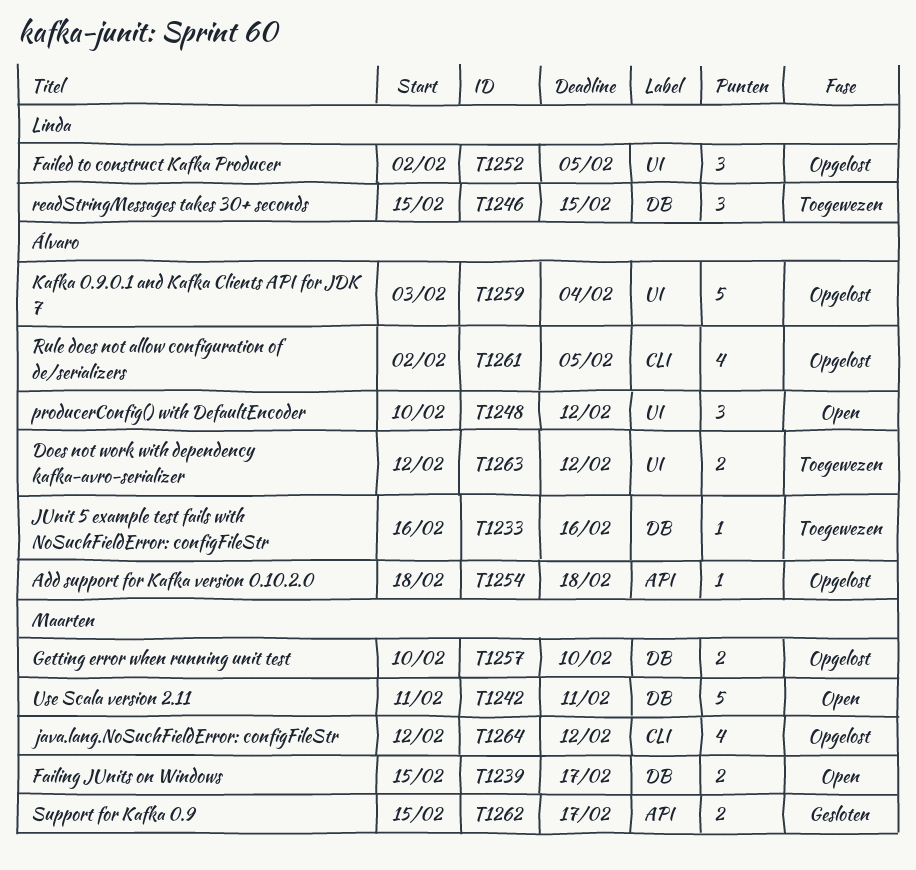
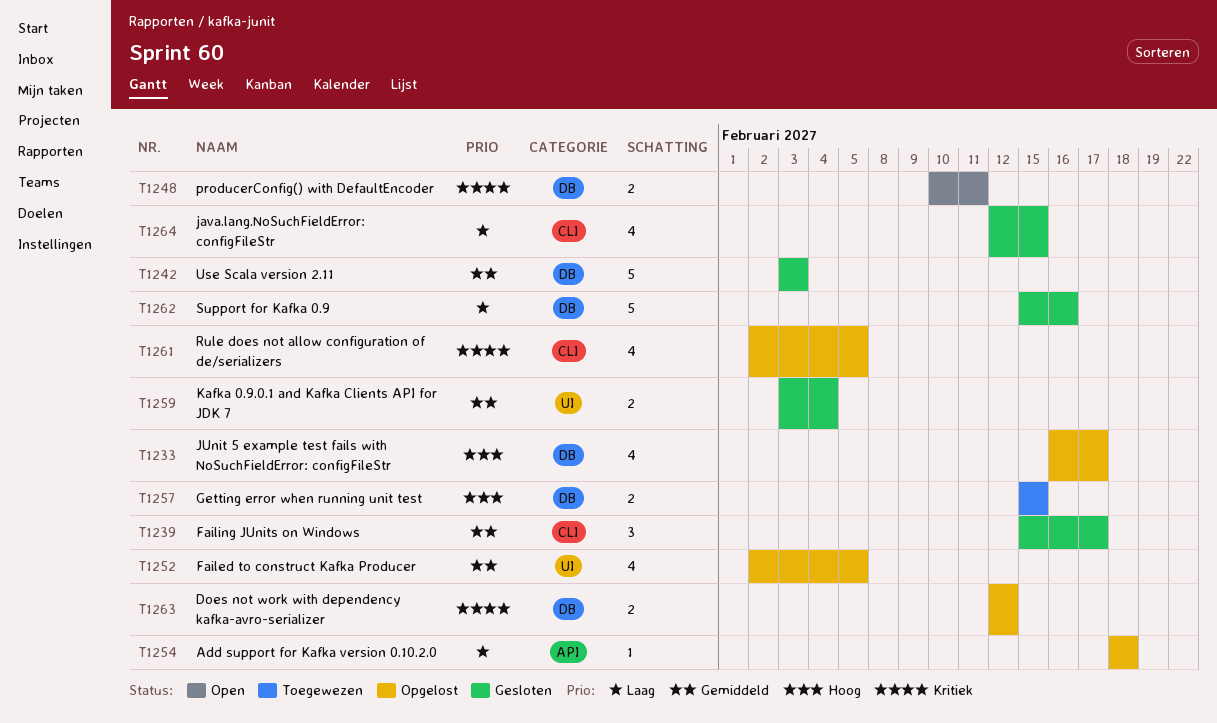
T1233, status: Toegewezen -> Opgelost
T1233, estimate: 1 -> 4
T1233, due: Feb 16 -> Feb 17
T1239, status: Open -> Gesloten
T1239, label: DB -> CLI
T1239, estimate: 2 -> 3
T1242, status: Open -> Gesloten
T1242, start: Feb 11 -> Feb 3
T1242, due: Feb 11 -> Feb 3
T1246: present -> none
T1248, label: UI -> DB
T1248, estimate: 3 -> 2
T1248, due: Feb 12 -> Feb 11
T1252, estimate: 3 -> 4
T1257, status: Opgelost -> Toegewezen
T1257, start: Feb 10 -> Feb 15
T1257, due: Feb 10 -> Feb 15
T1259, status: Opgelost -> Gesloten
T1259, estimate: 5 -> 2
T1262, label: API -> DB
T1262, estimate: 2 -> 5
T1262, due: Feb 17 -> Feb 16
T1263, status: Toegewezen -> Opgelost
T1263, label: UI -> DB
T1264, status: Opgelost -> Gesloten
T1264, due: Feb 12 -> Feb 15

